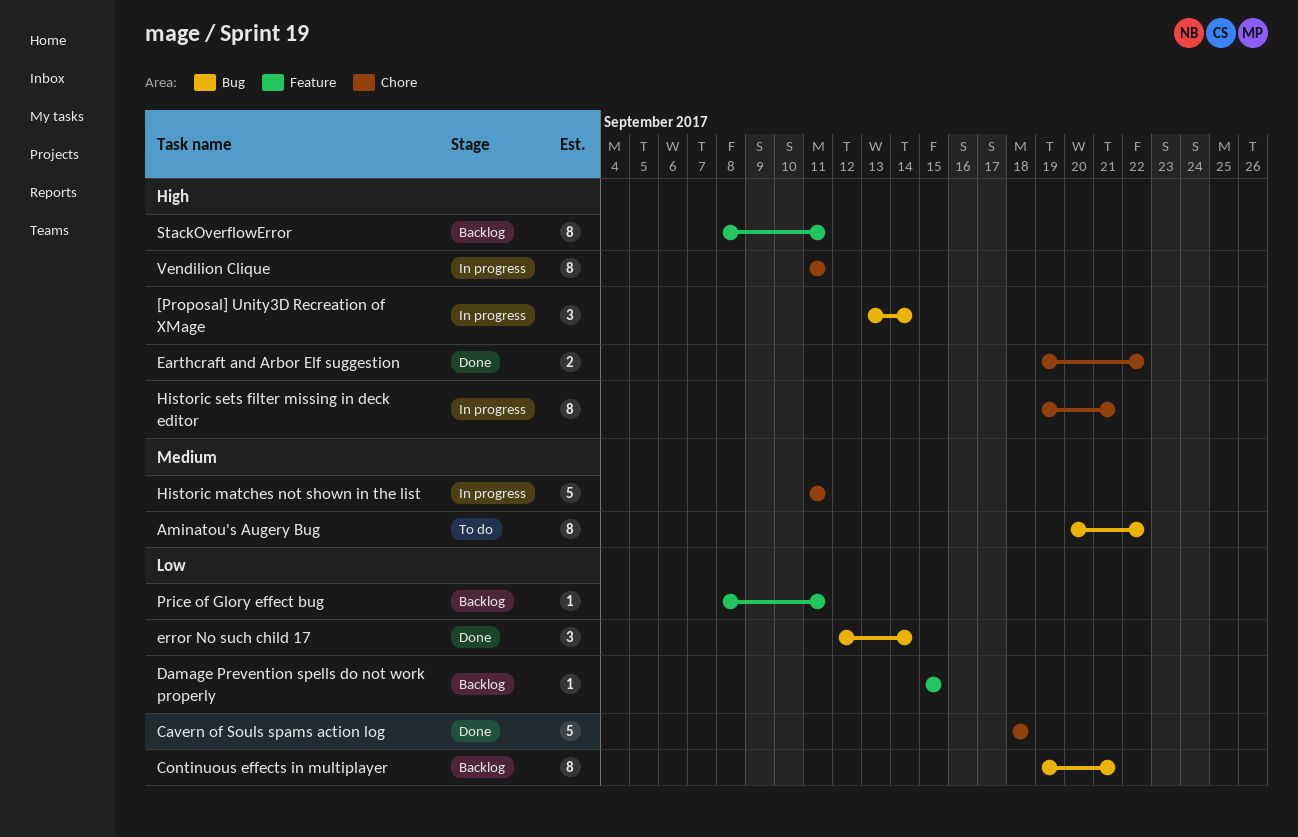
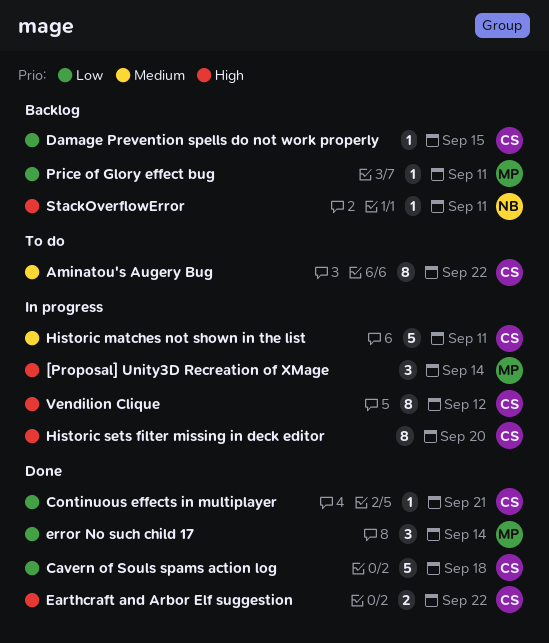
Continuous effects in multiplayer, status: Backlog -> Done
Continuous effects in multiplayer, estimate: 8 -> 1
Historic sets filter missing in deck editor, due: Sep 21 -> Sep 20
StackOverflowError, estimate: 8 -> 1
Vendilion Clique, due: Sep 11 -> Sep 12

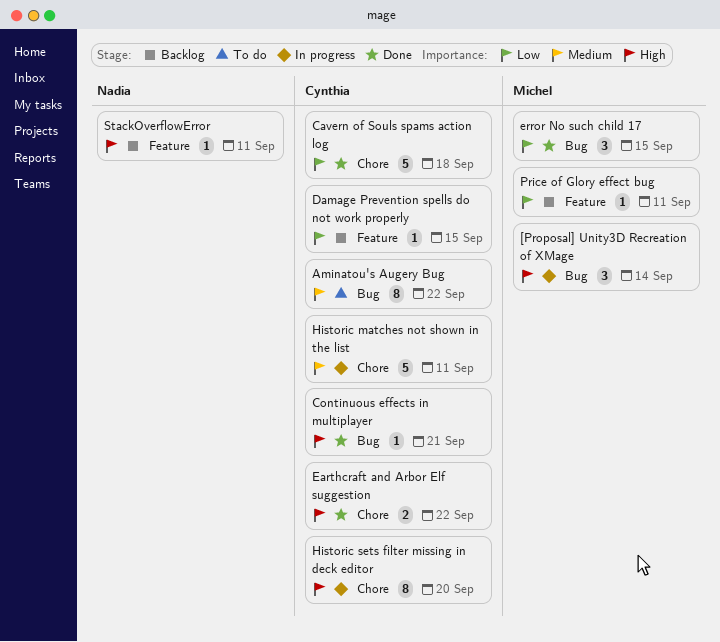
Continuous effects in multiplayer, priority: Low -> High
error No such child 17, due: Sep 14 -> Sep 15
Vendilion Clique: present -> none

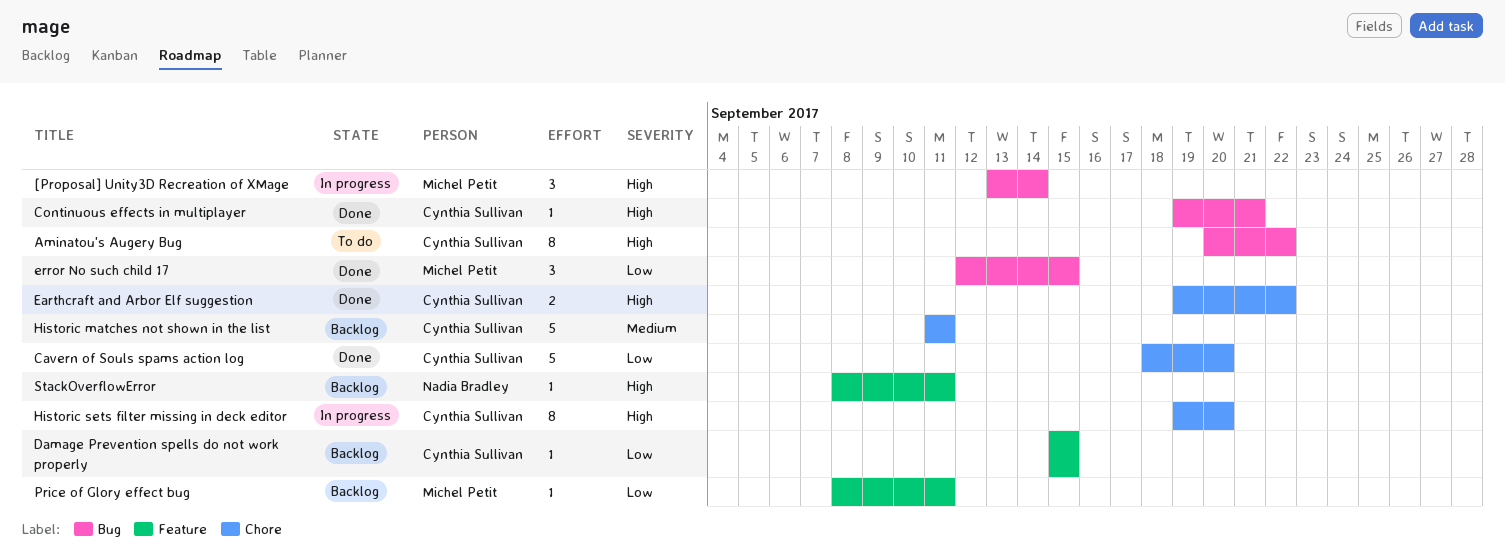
Aminatou's Augery Bug, priority: Medium -> High
Cavern of Souls spams action log, due: Sep 18 -> Sep 20
Historic matches not shown in the list, status: In progress -> Backlog

